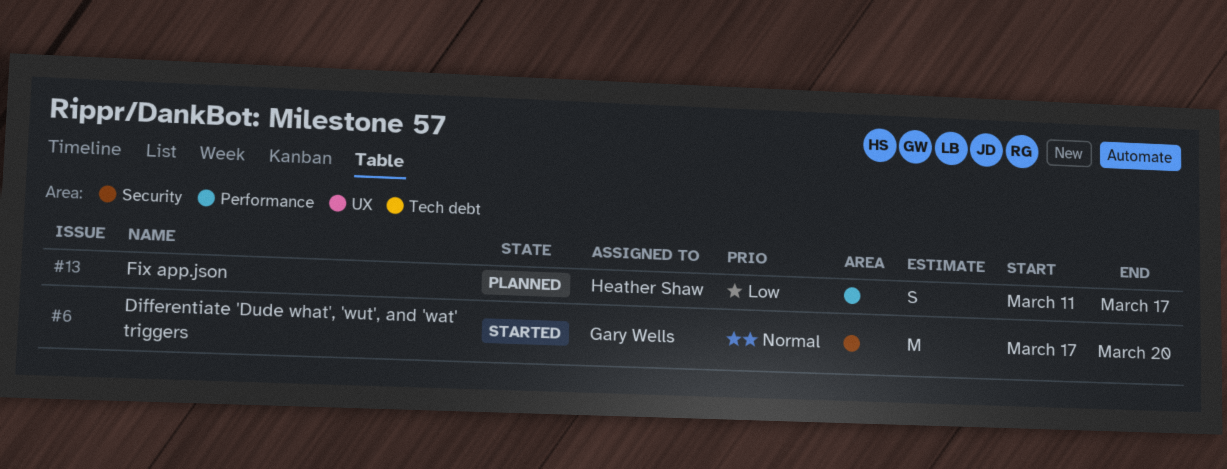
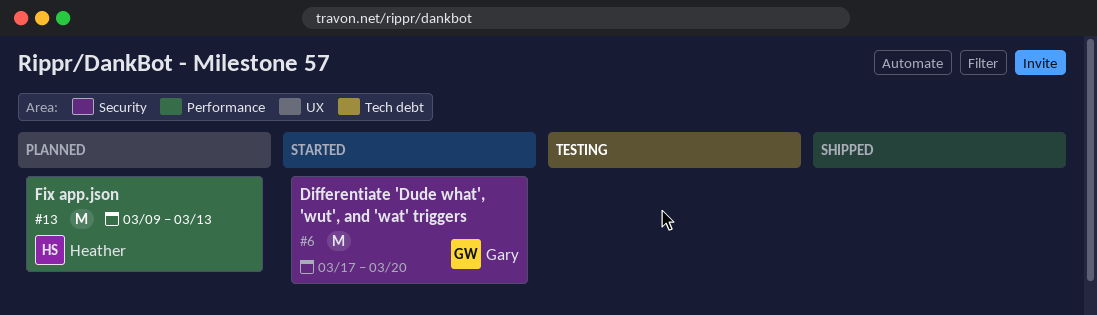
#13, estimate: S -> M
#13, start: Mar 11 -> Mar 9
#13, due: Mar 17 -> Mar 13

